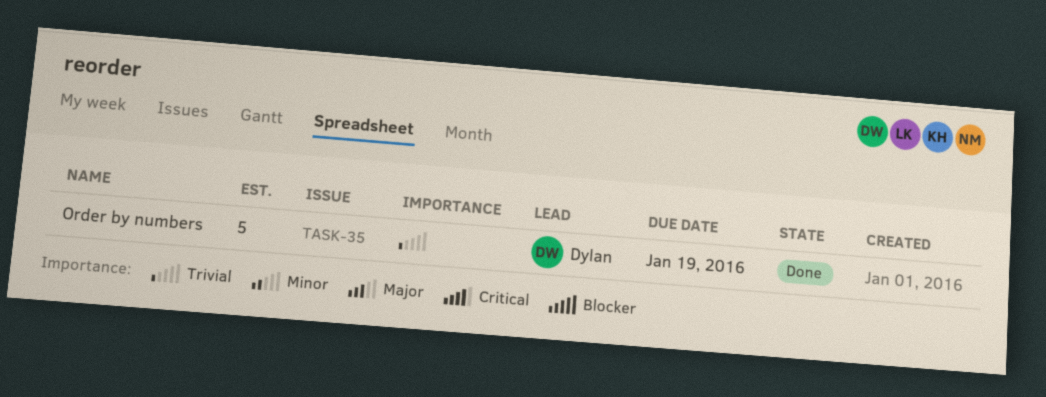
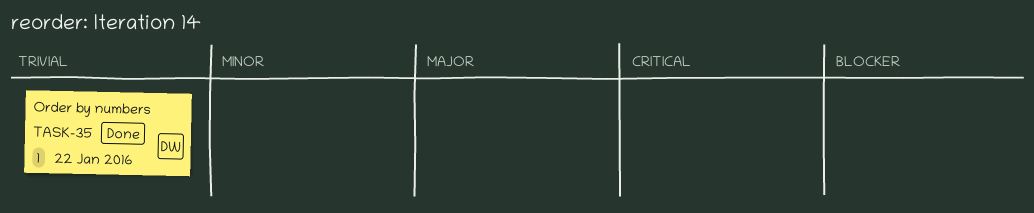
TASK-35, estimate: 5 -> 1
TASK-35, due: Jan 19 -> Jan 22

